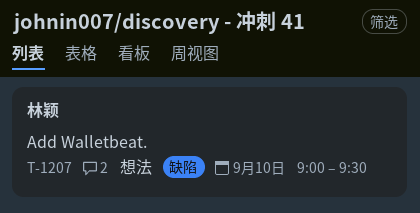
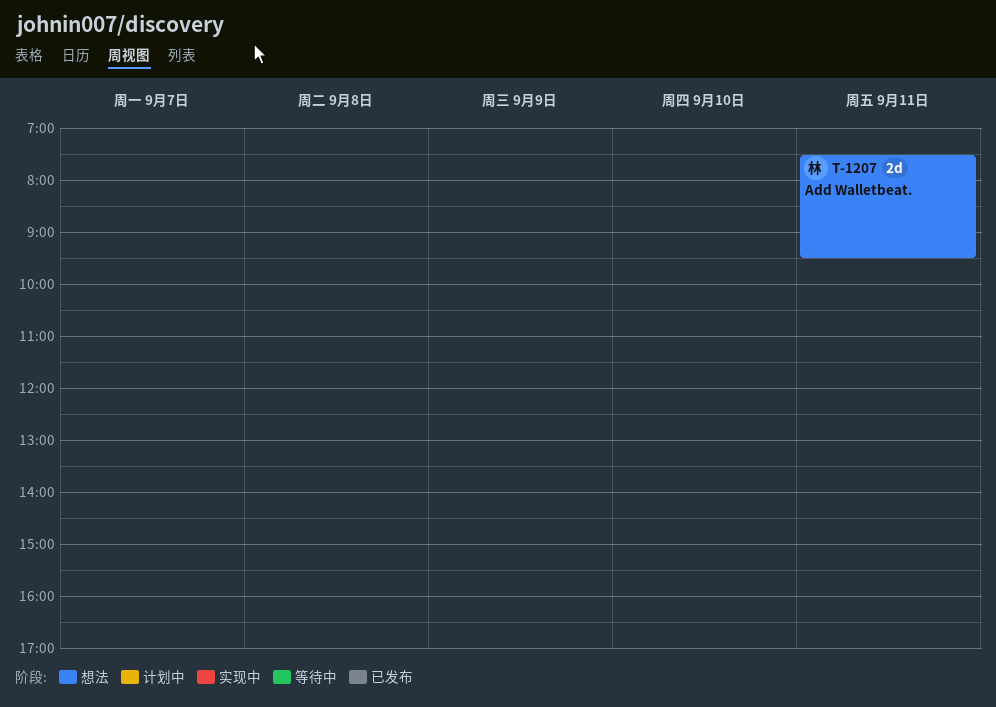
T-1207, day: Sep 10 -> Sep 11
T-1207, begins: 09:00 -> 07:30

